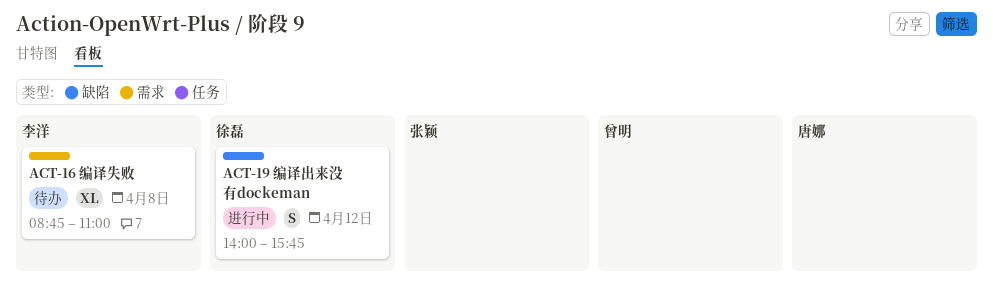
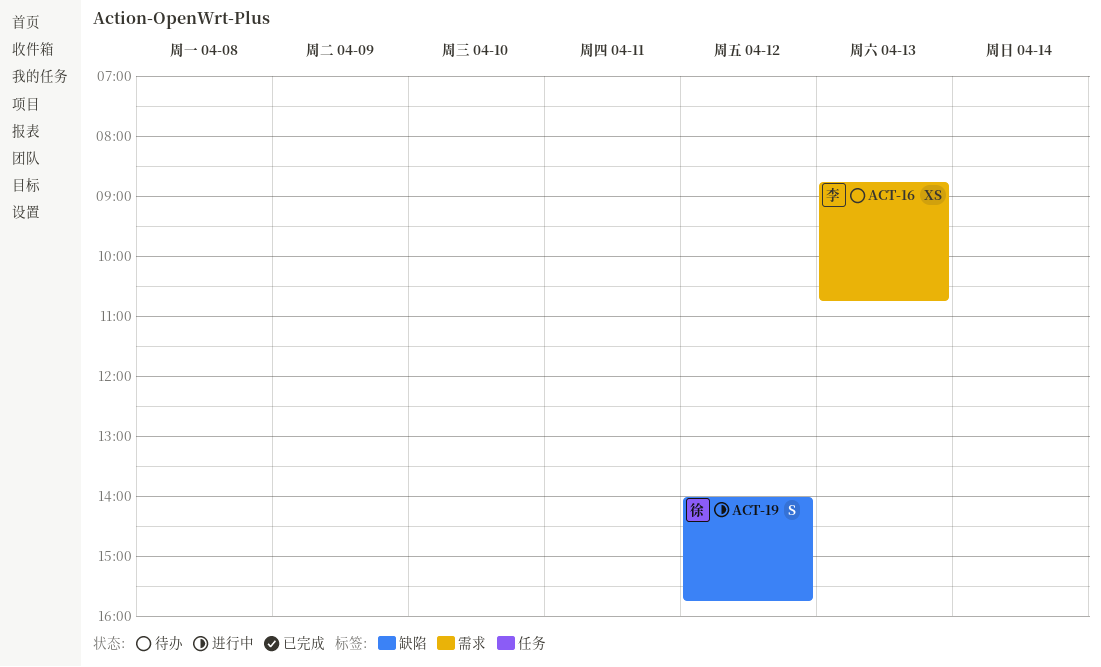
ACT-16, estimate: XL -> XS
ACT-16, day: Apr 8 -> Apr 13
ACT-16, ends: 11:00 -> 10:45

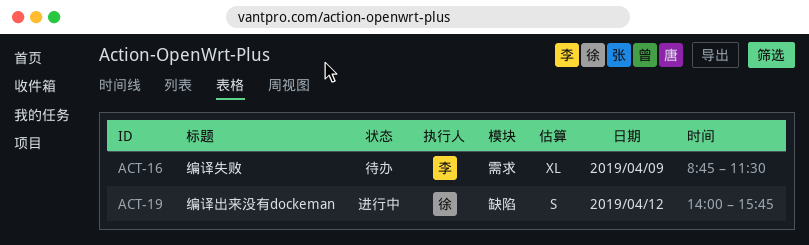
ACT-16, estimate: XS -> XL
ACT-16, day: Apr 13 -> Apr 9
ACT-16, ends: 10:45 -> 11:30

